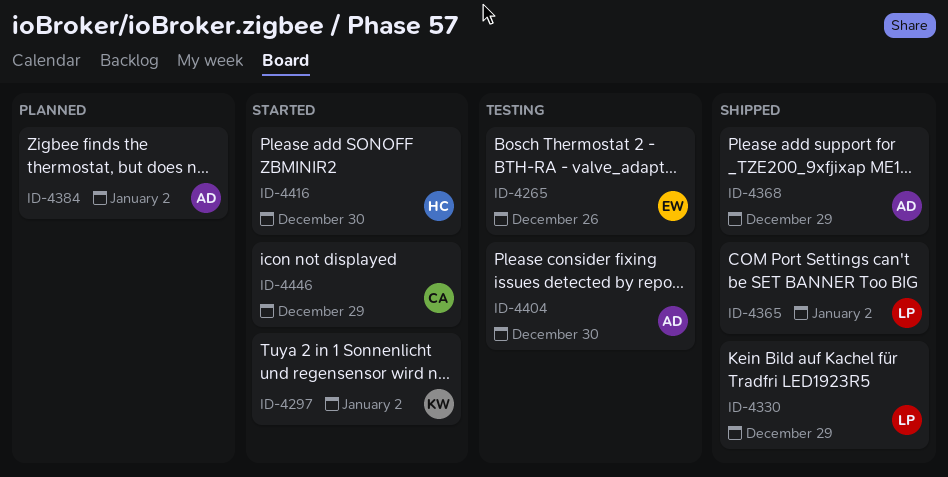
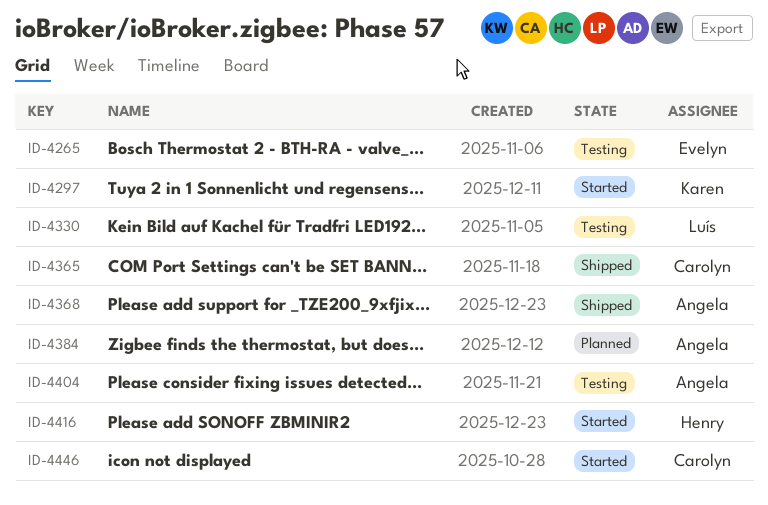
ID-4330, status: Shipped -> Testing
ID-4365, owner: Luís -> Carolyn

